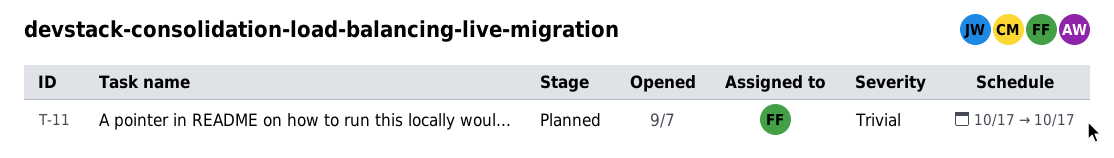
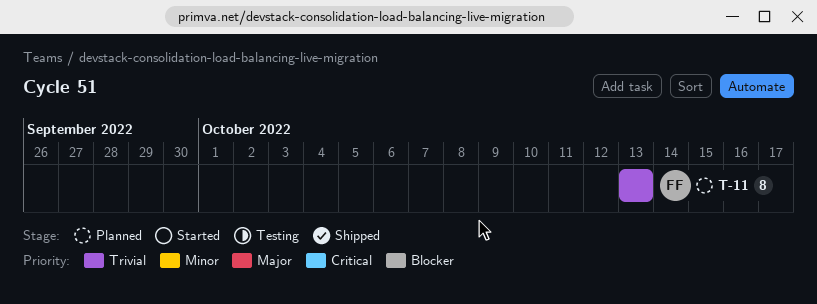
T-11, start: Oct 17 -> Oct 13
T-11, due: Oct 17 -> Oct 13

